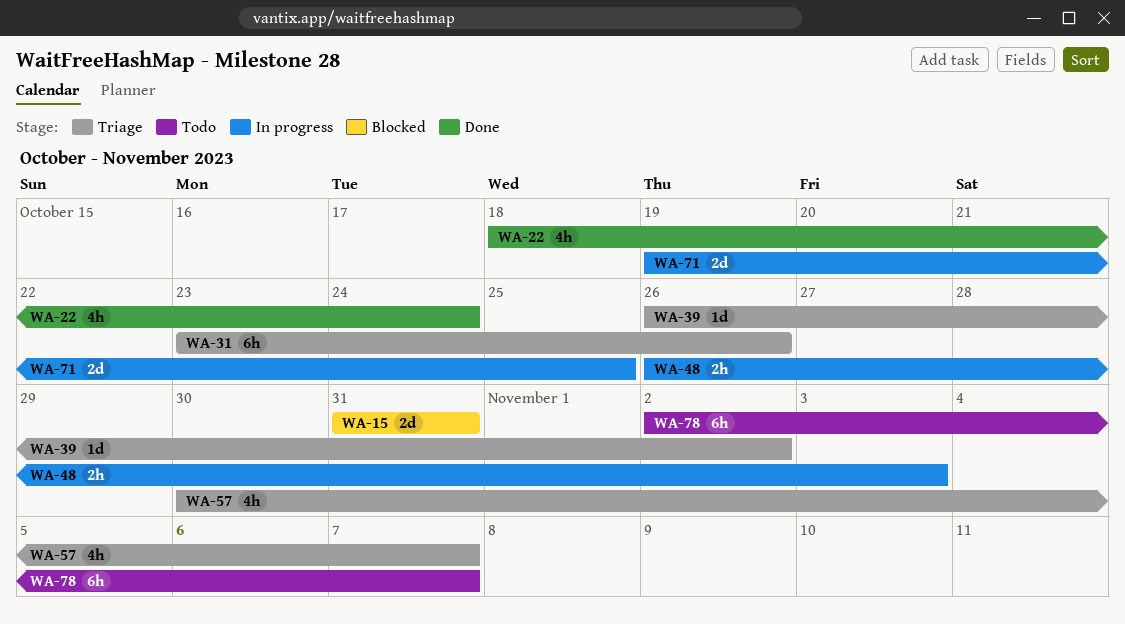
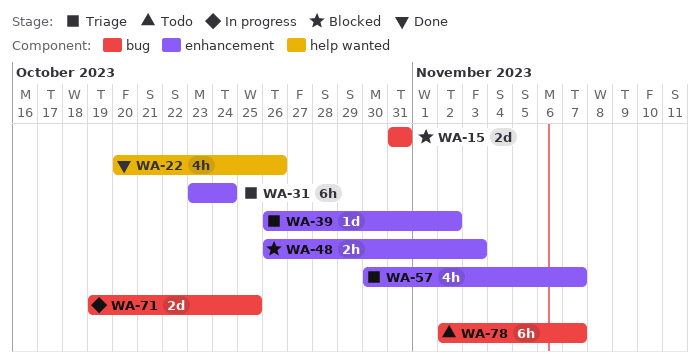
WA-22, start: Oct 18 -> Oct 20
WA-22, due: Oct 24 -> Oct 26
WA-31, due: Oct 26 -> Oct 24
WA-48, status: In progress -> Blocked

